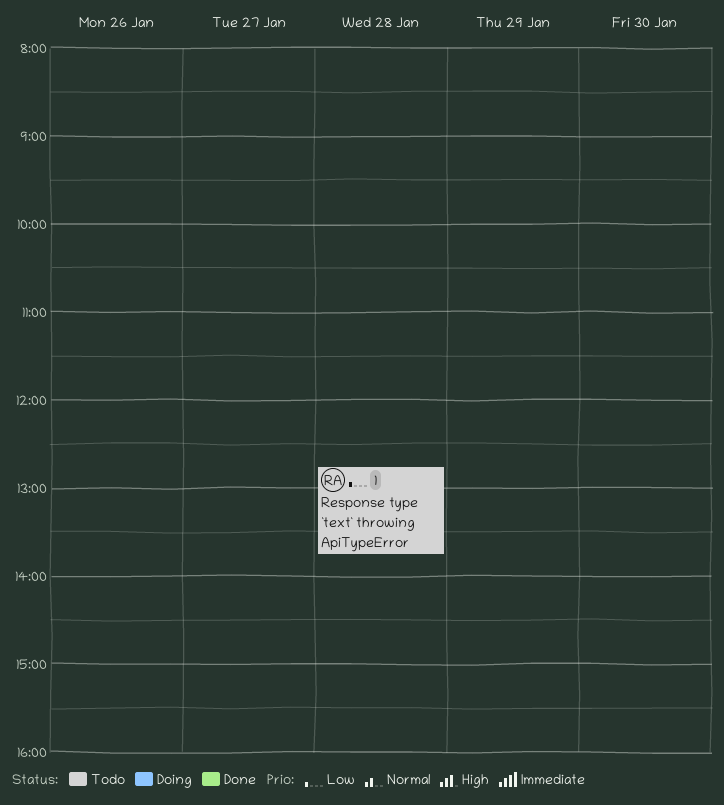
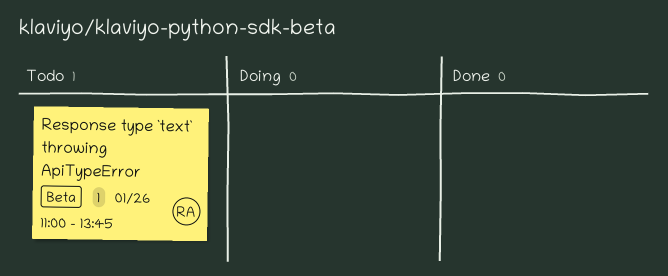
Response type `text` throwing ApiTypeError, day: Jan 28 -> Jan 26
Response type `text` throwing ApiTypeError, begins: 12:45 -> 11:00

